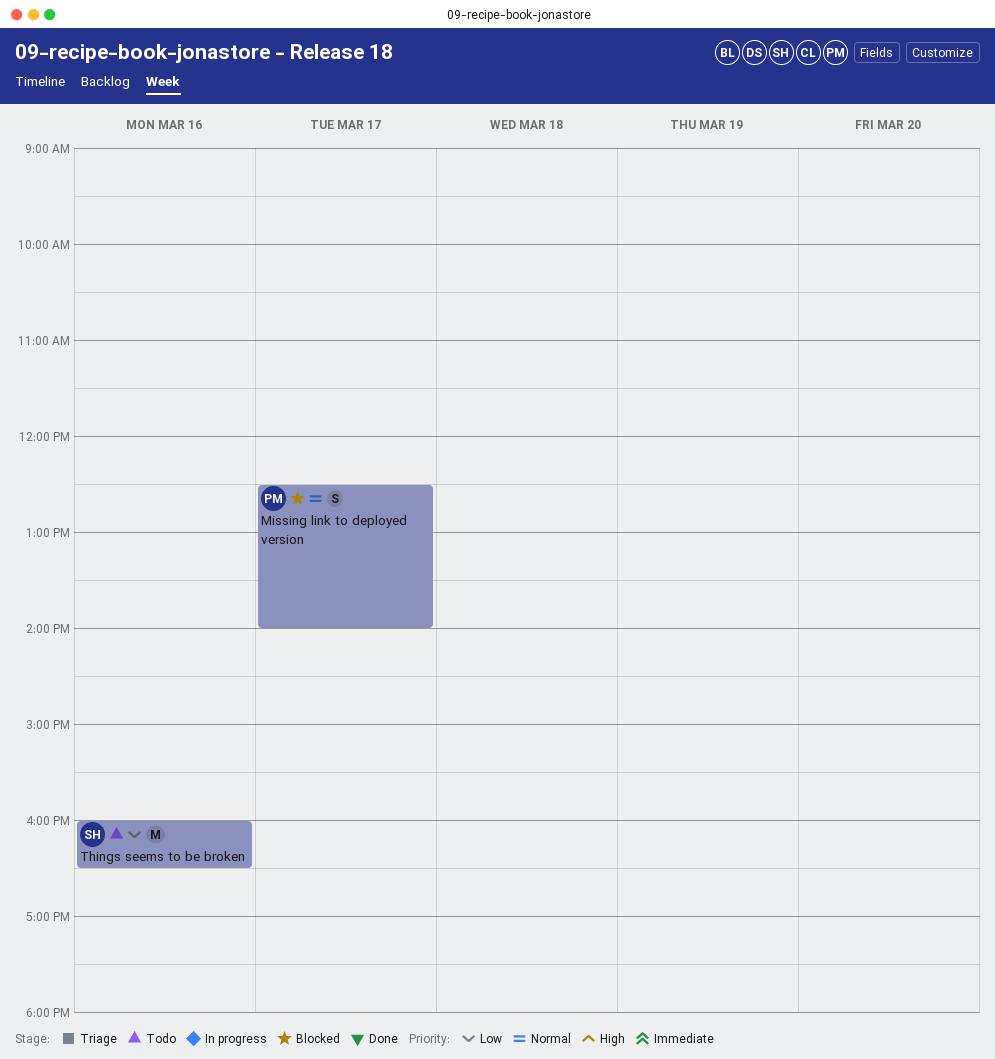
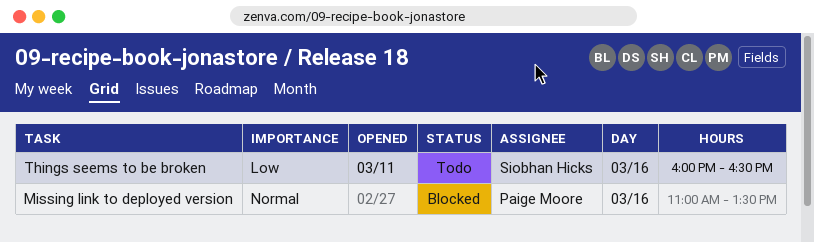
Missing link to deployed version, day: Mar 17 -> Mar 16
Missing link to deployed version, begins: 12:30 -> 11:00
Missing link to deployed version, ends: 14:00 -> 13:30

